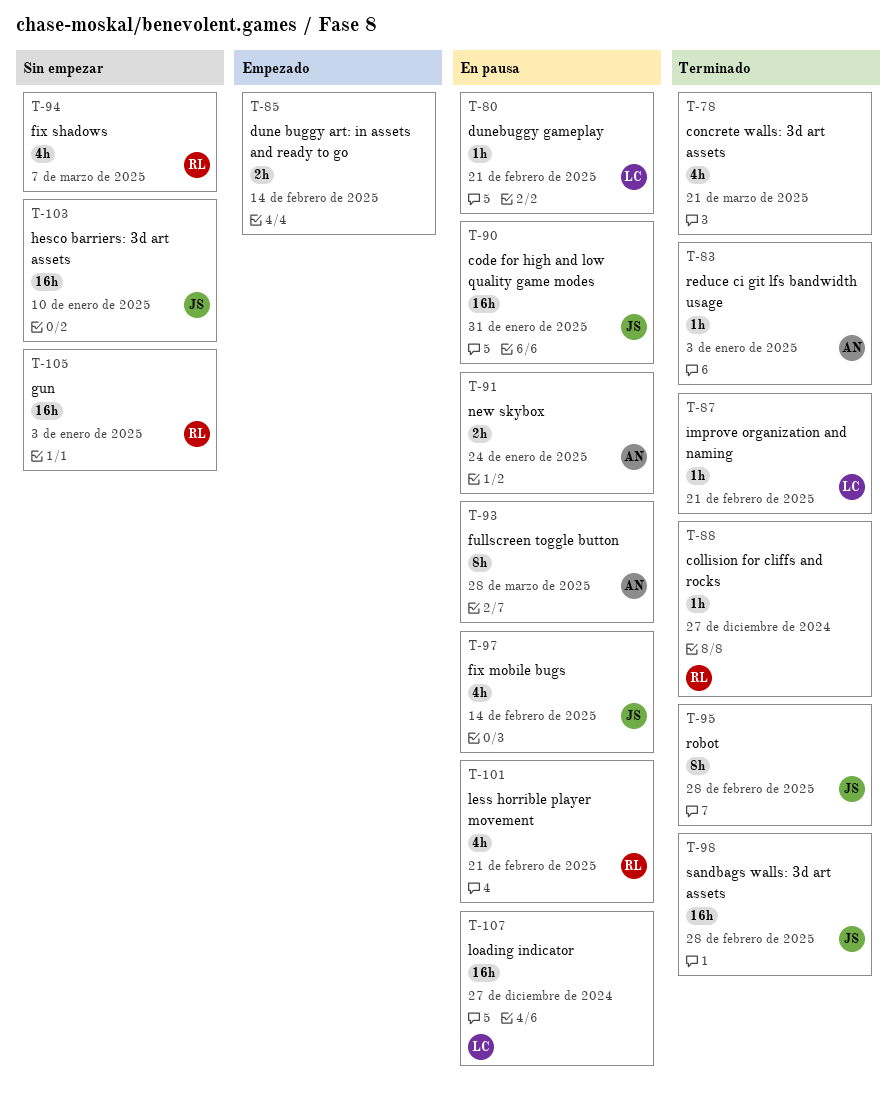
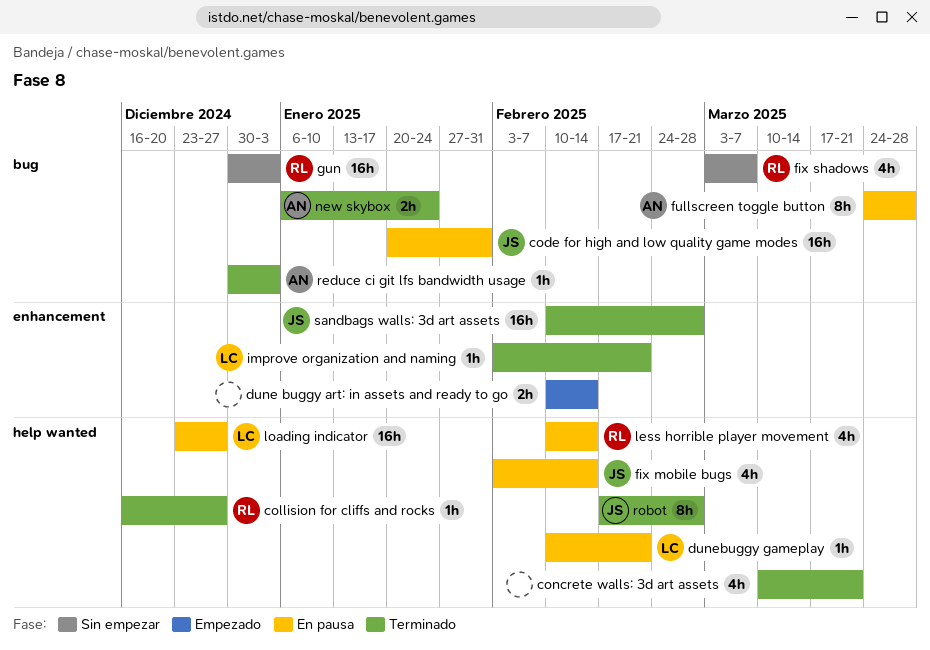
hesco barriers: 3d art assets: present -> none
less horrible player movement, due: Feb 21 -> Feb 14
new skybox, status: En pausa -> Terminado

